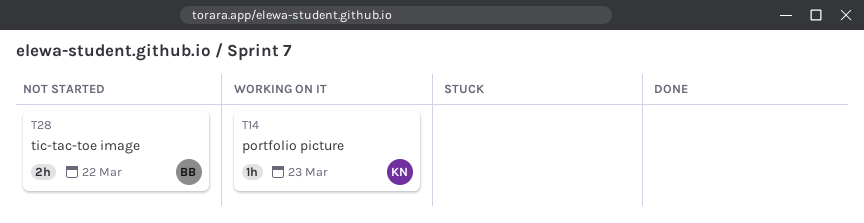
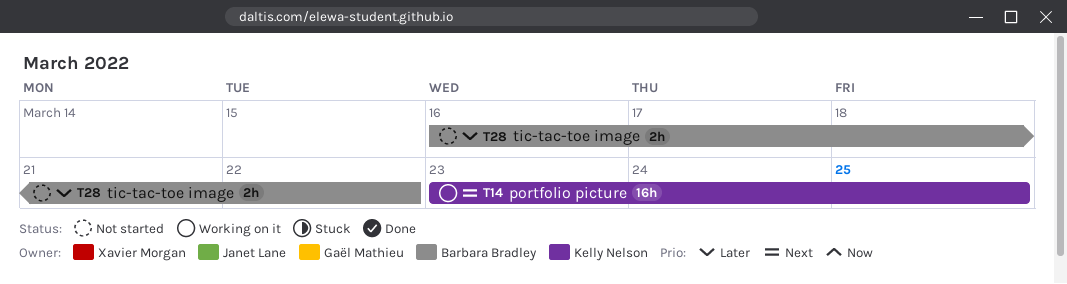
T14, estimate: 1h -> 16h
T14, due: Mar 23 -> Mar 25

